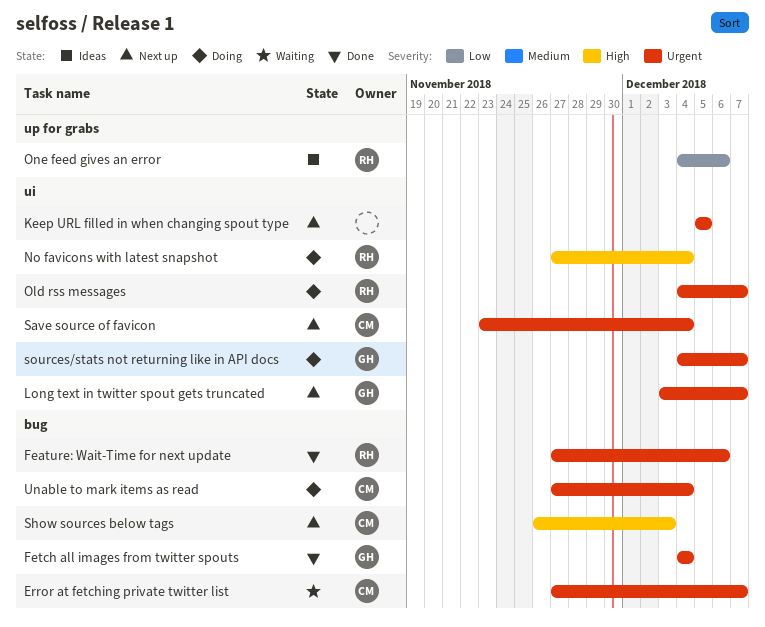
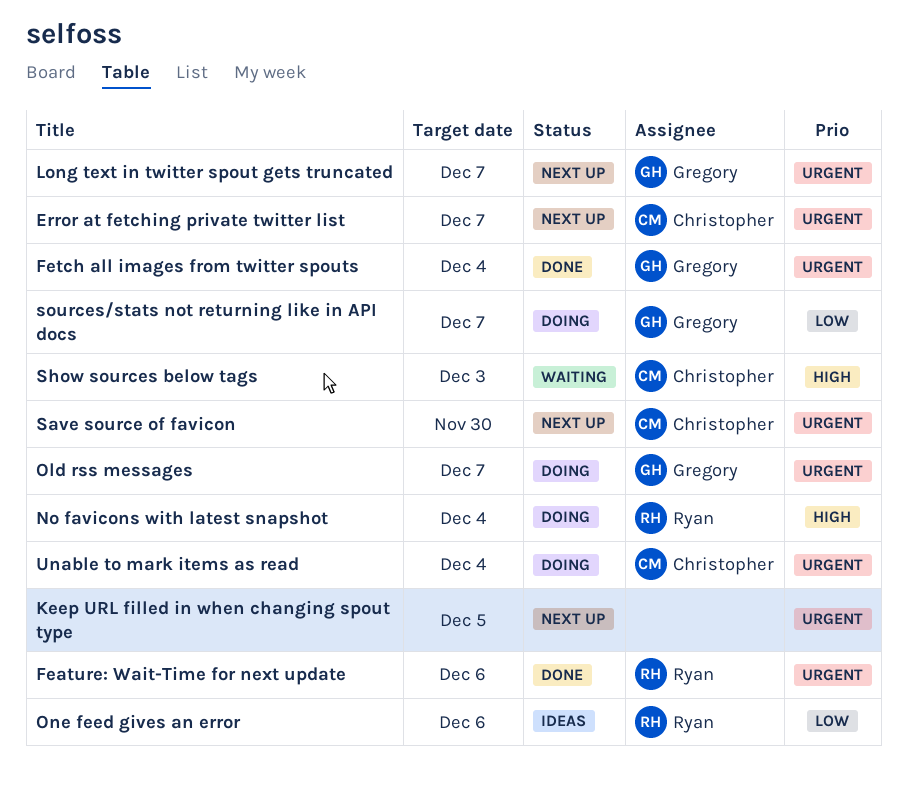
Error at fetching private twitter list, status: Waiting -> Next up
Old rss messages, owner: Ryan -> Gregory
Save source of favicon, due: Dec 4 -> Nov 30
Show sources below tags, status: Next up -> Waiting
sources/stats not returning like in API docs, priority: Urgent -> Low

